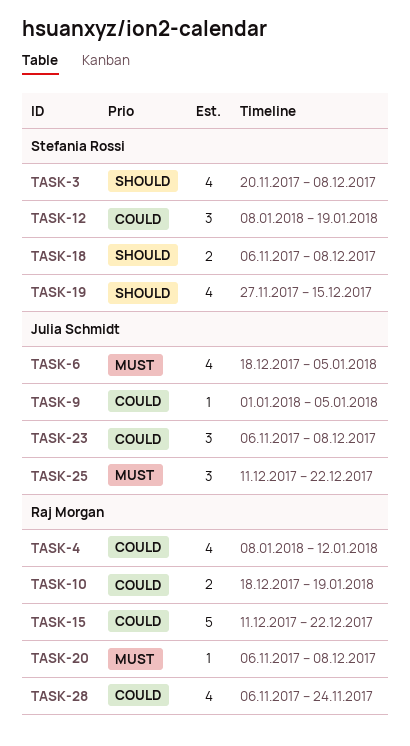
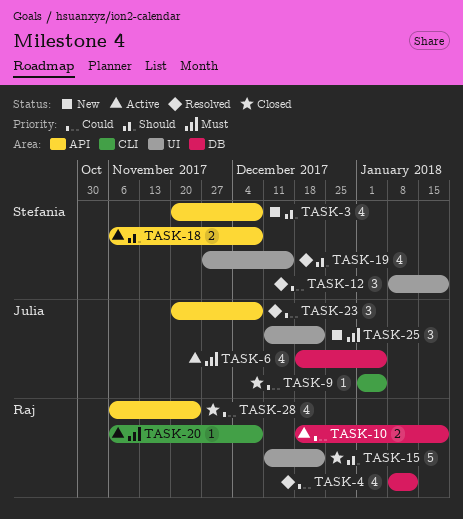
TASK-15, priority: Could -> Should
TASK-23, start: Nov 6 -> Nov 20

